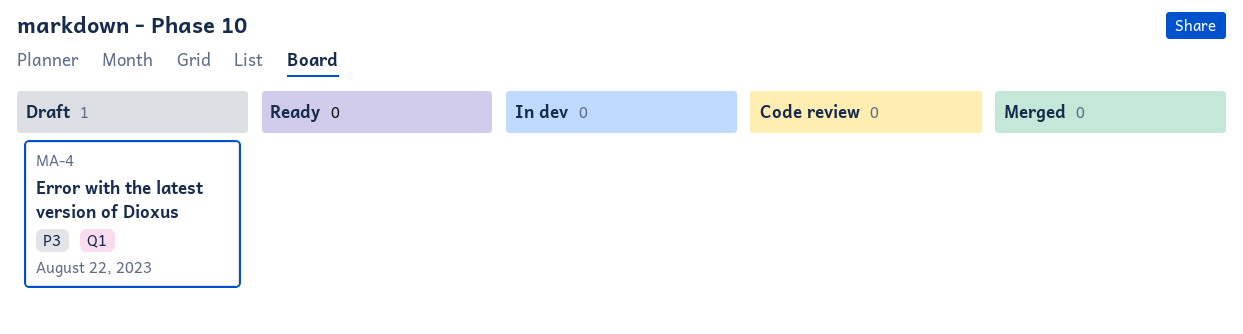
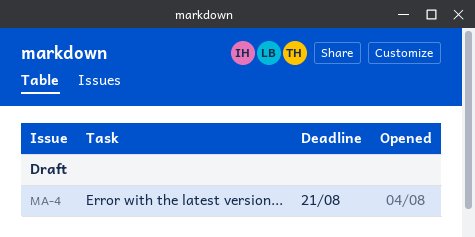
MA-4, due: Aug 22 -> Aug 21

